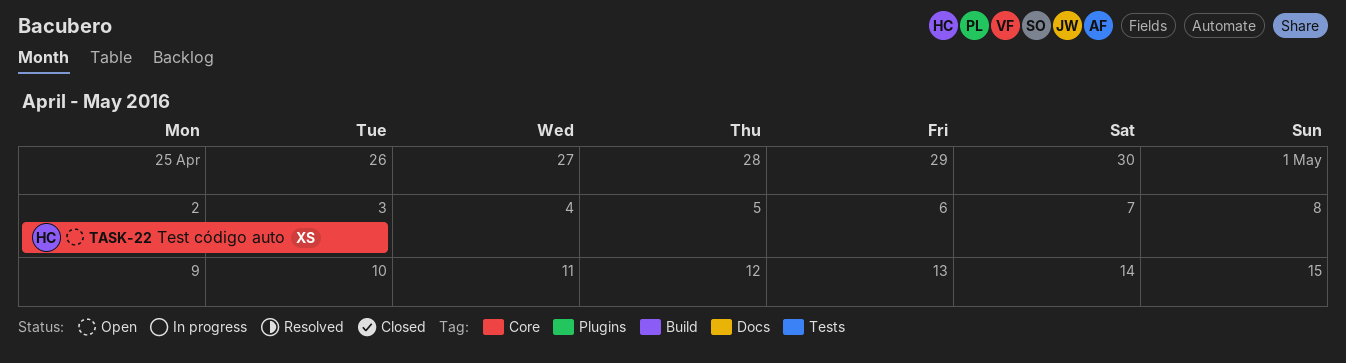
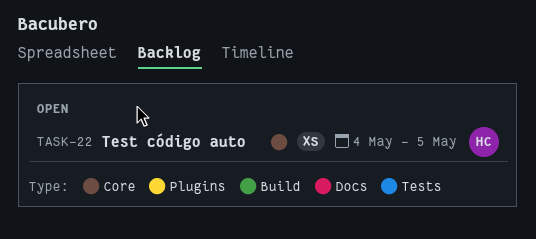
TASK-22, start: May 2 -> May 4
TASK-22, due: May 3 -> May 5

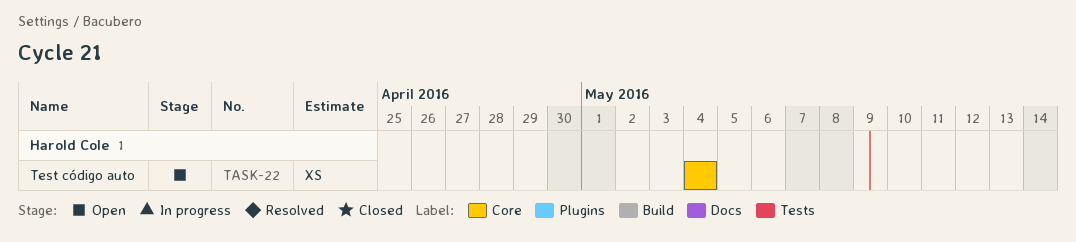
TASK-22, due: May 5 -> May 4

